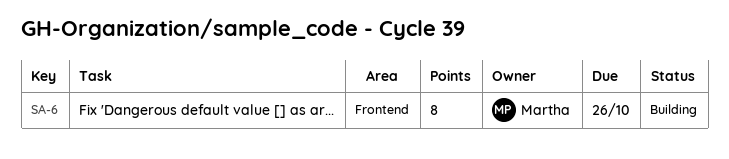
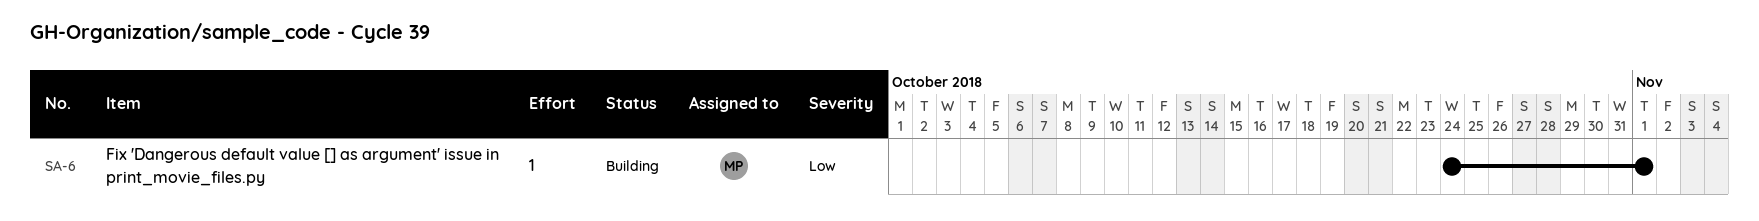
SA-6, estimate: 8 -> 1
SA-6, due: Oct 26 -> Nov 1

